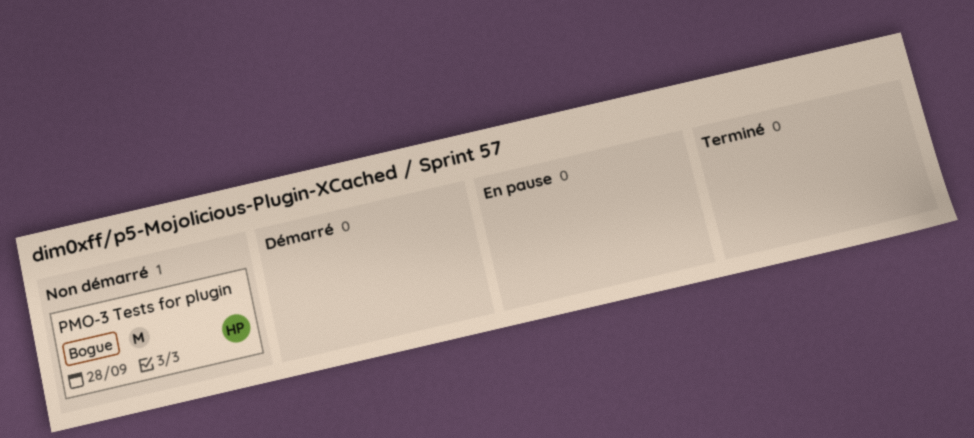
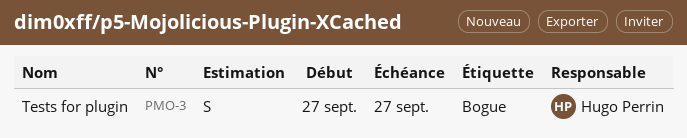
PMO-3, estimate: M -> S
PMO-3, due: Sep 28 -> Sep 27

